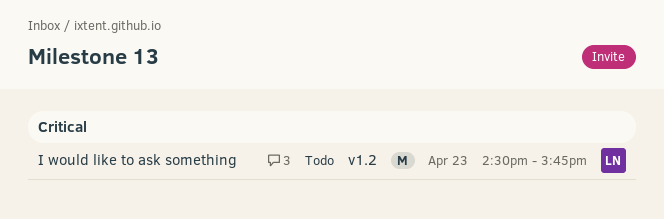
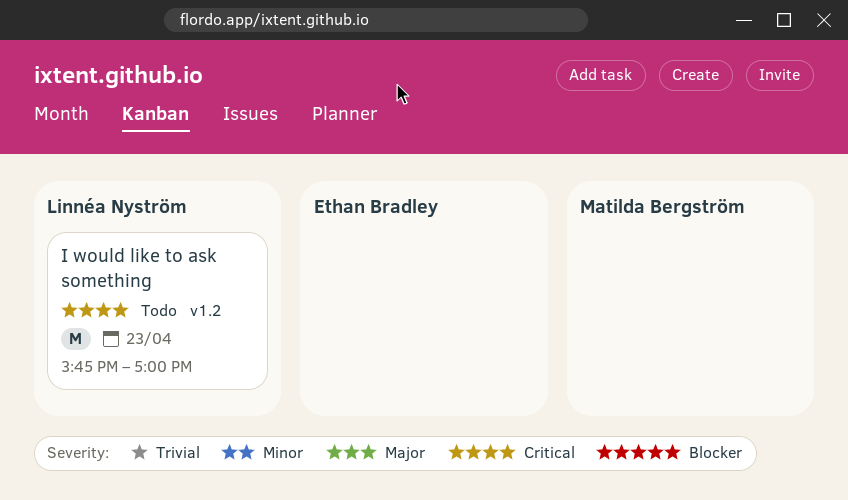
I would like to ask something, begins: 14:30 -> 15:45
I would like to ask something, ends: 15:45 -> 17:00

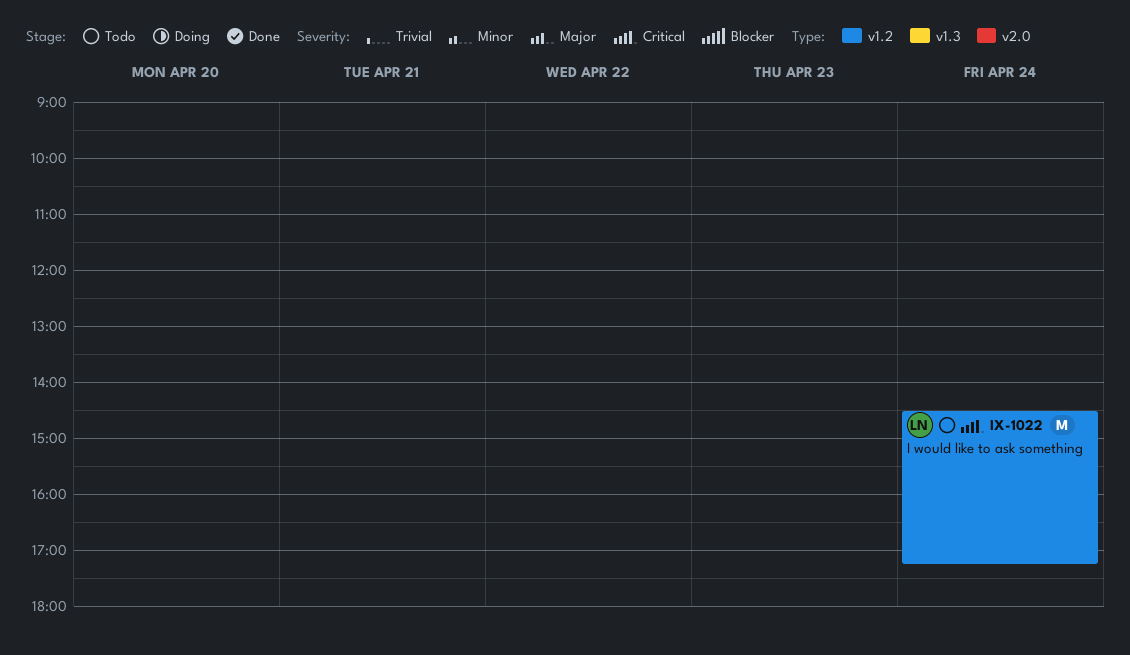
I would like to ask something, day: Apr 23 -> Apr 24
I would like to ask something, begins: 15:45 -> 14:30
I would like to ask something, ends: 17:00 -> 17:15

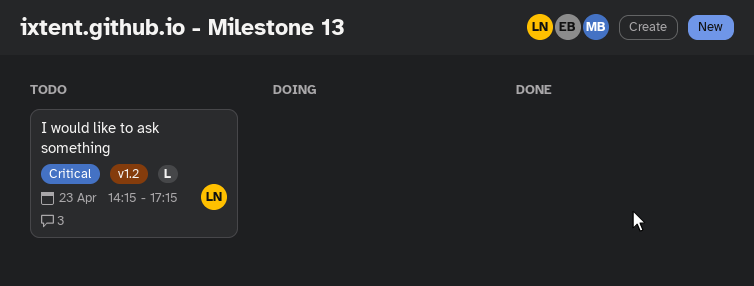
I would like to ask something, estimate: M -> L
I would like to ask something, day: Apr 24 -> Apr 23
I would like to ask something, begins: 14:30 -> 14:15

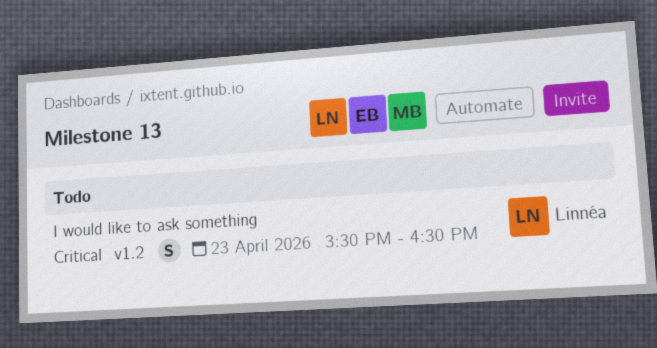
I would like to ask something, estimate: L -> S
I would like to ask something, begins: 14:15 -> 15:30
I would like to ask something, ends: 17:15 -> 16:30

